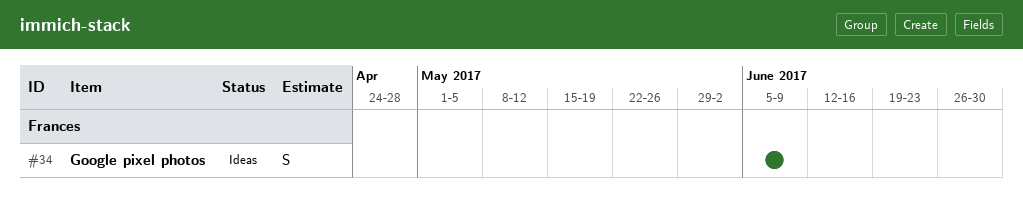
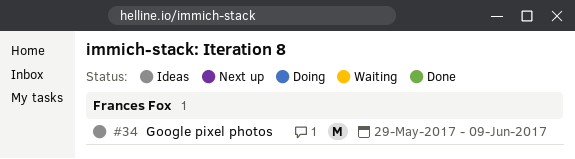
#34, estimate: S -> M
#34, start: Jun 5 -> May 29

